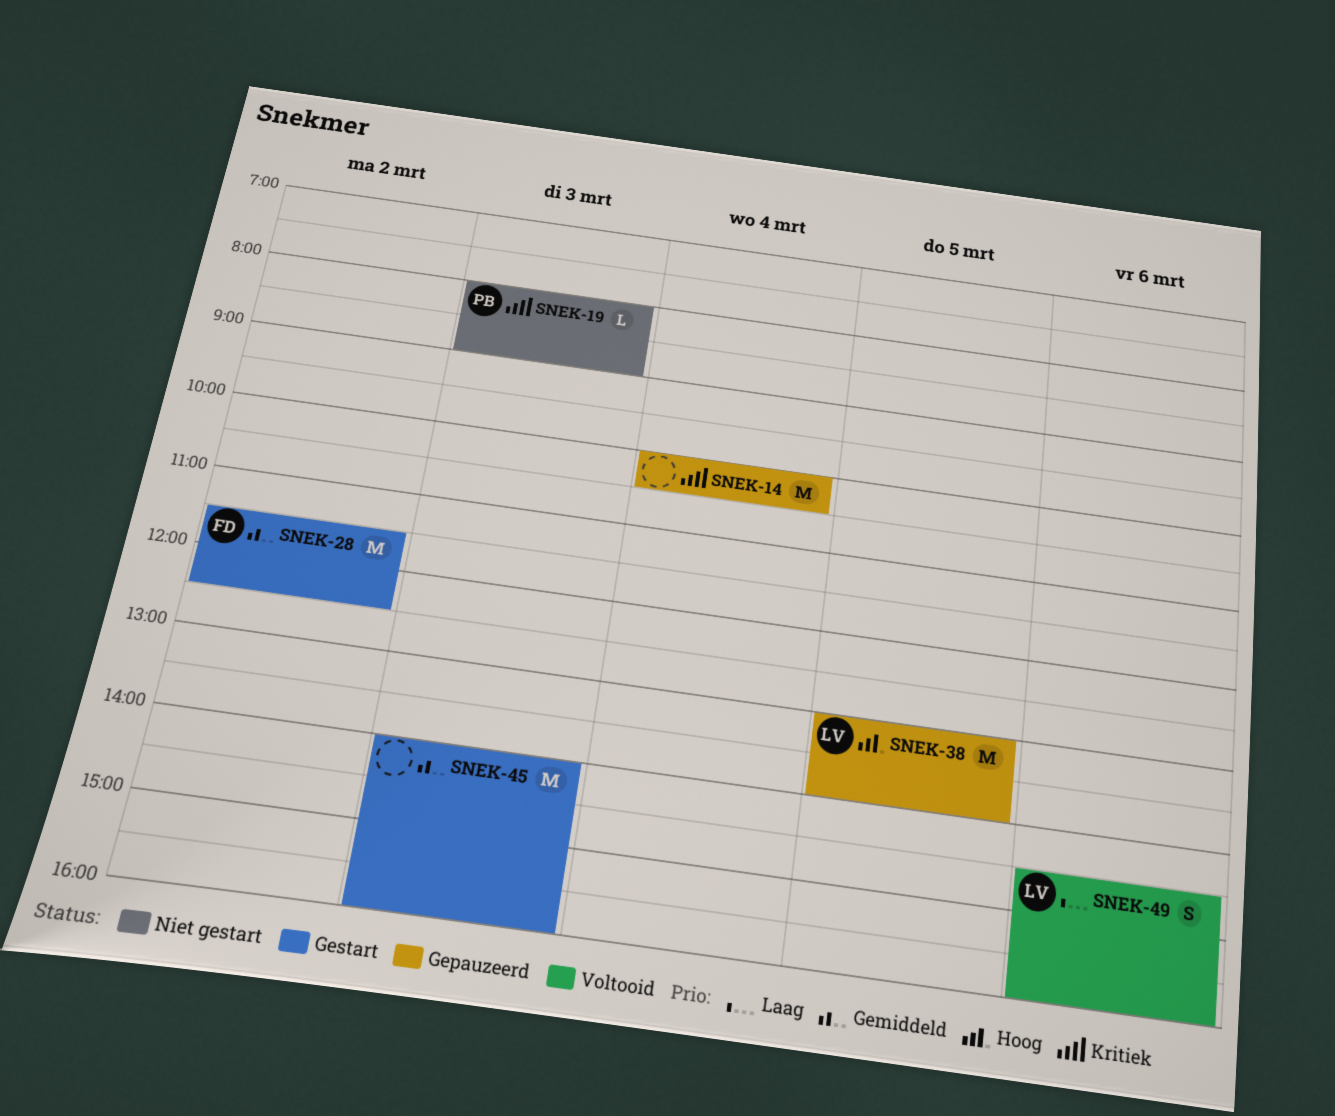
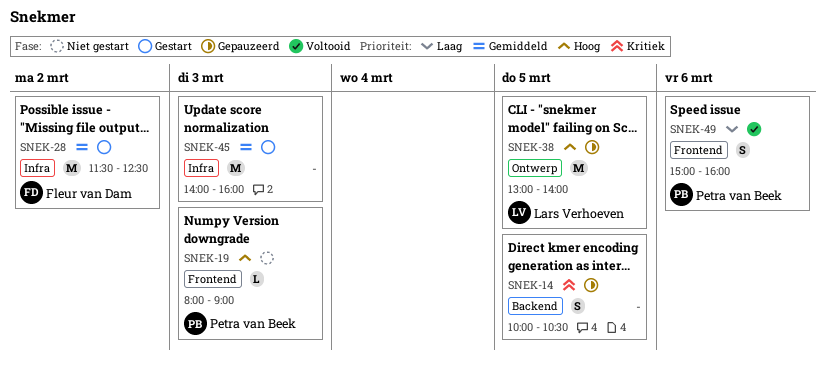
SNEK-14, estimate: M -> S
SNEK-14, day: Mar 4 -> Mar 5
SNEK-19, priority: Kritiek -> Hoog
SNEK-49, owner: Lars Verhoeven -> Petra van Beek
SNEK-49, begins: 14:30 -> 15:00

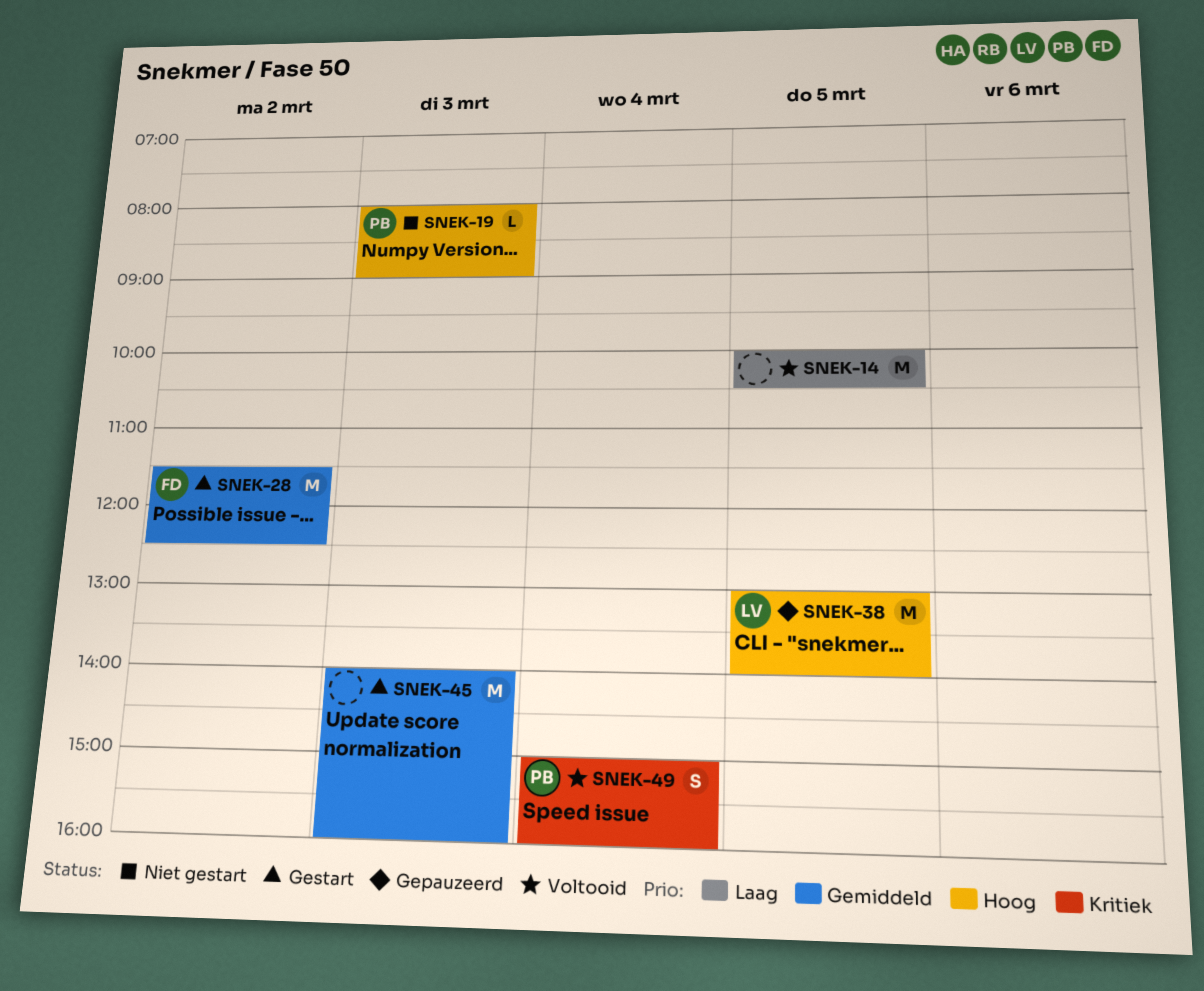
SNEK-14, status: Gepauzeerd -> Voltooid
SNEK-14, priority: Kritiek -> Laag
SNEK-14, estimate: S -> M
SNEK-49, priority: Laag -> Kritiek
SNEK-49, day: Mar 6 -> Mar 4

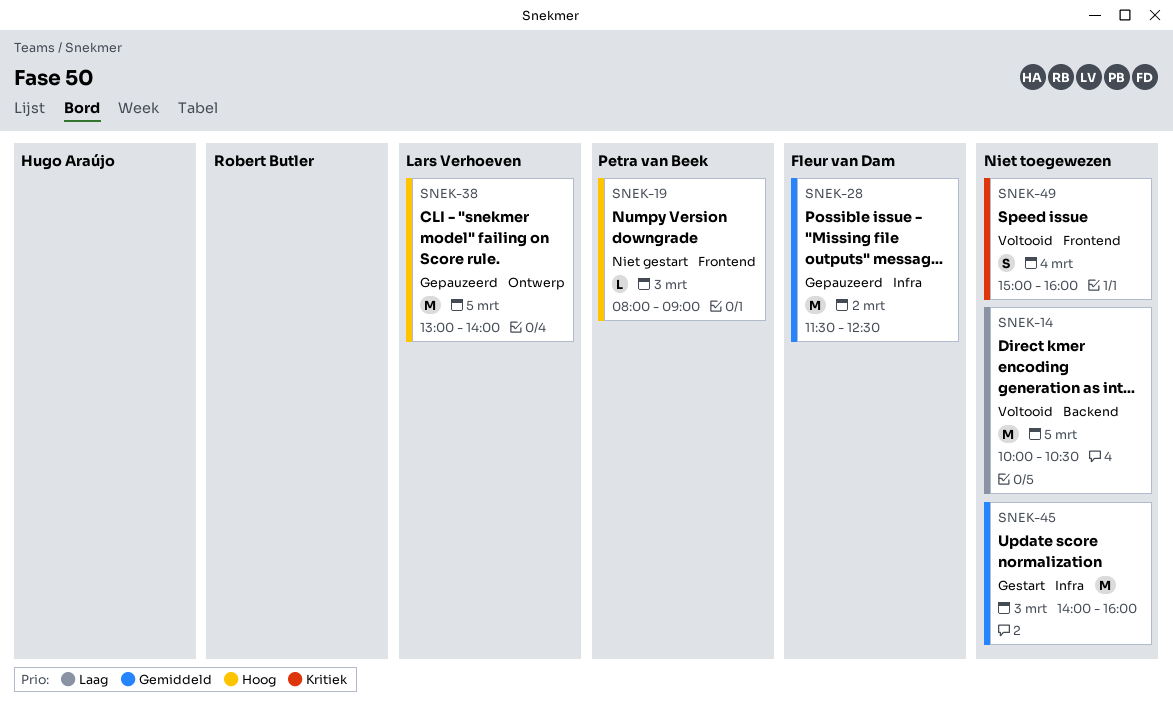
SNEK-28, status: Gestart -> Gepauzeerd
SNEK-49, owner: Petra van Beek -> none

